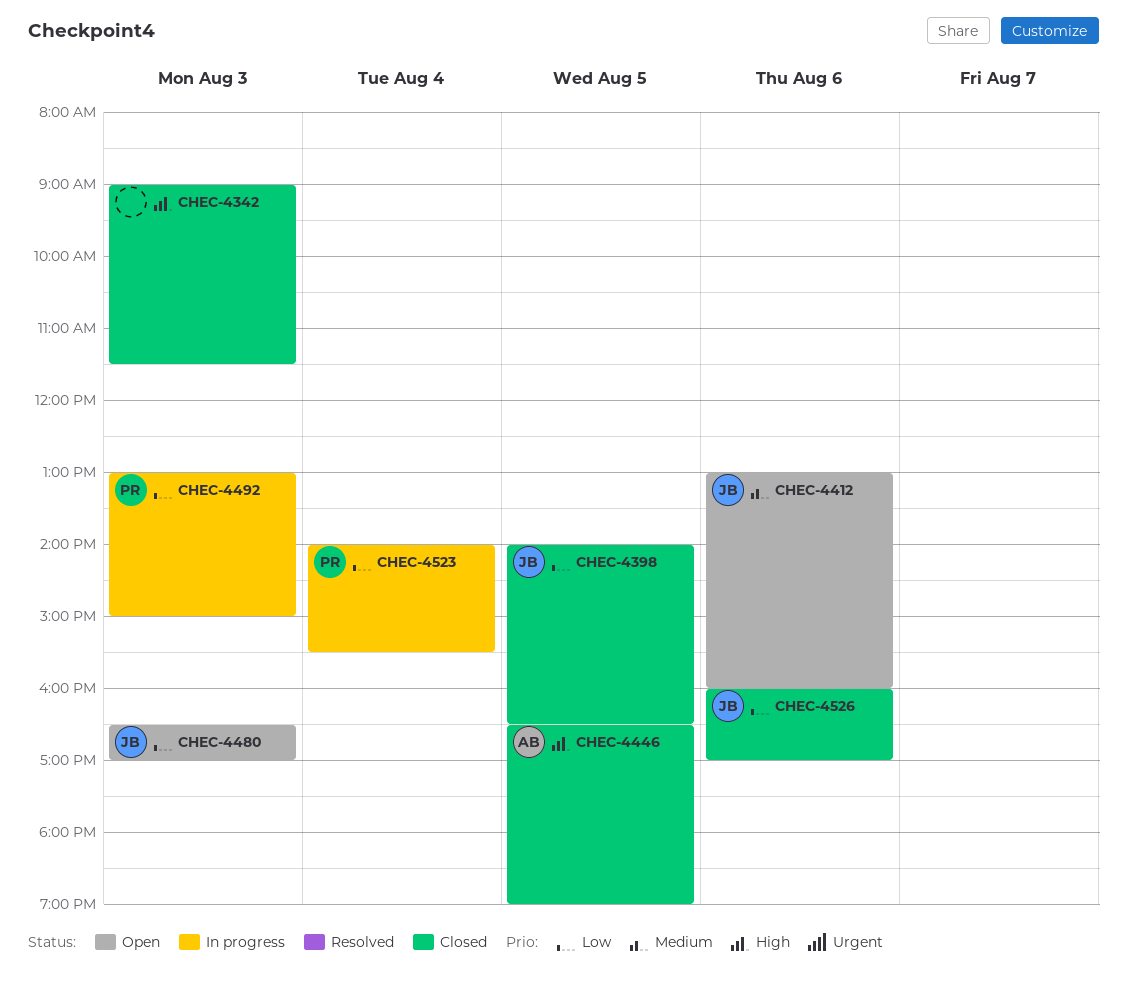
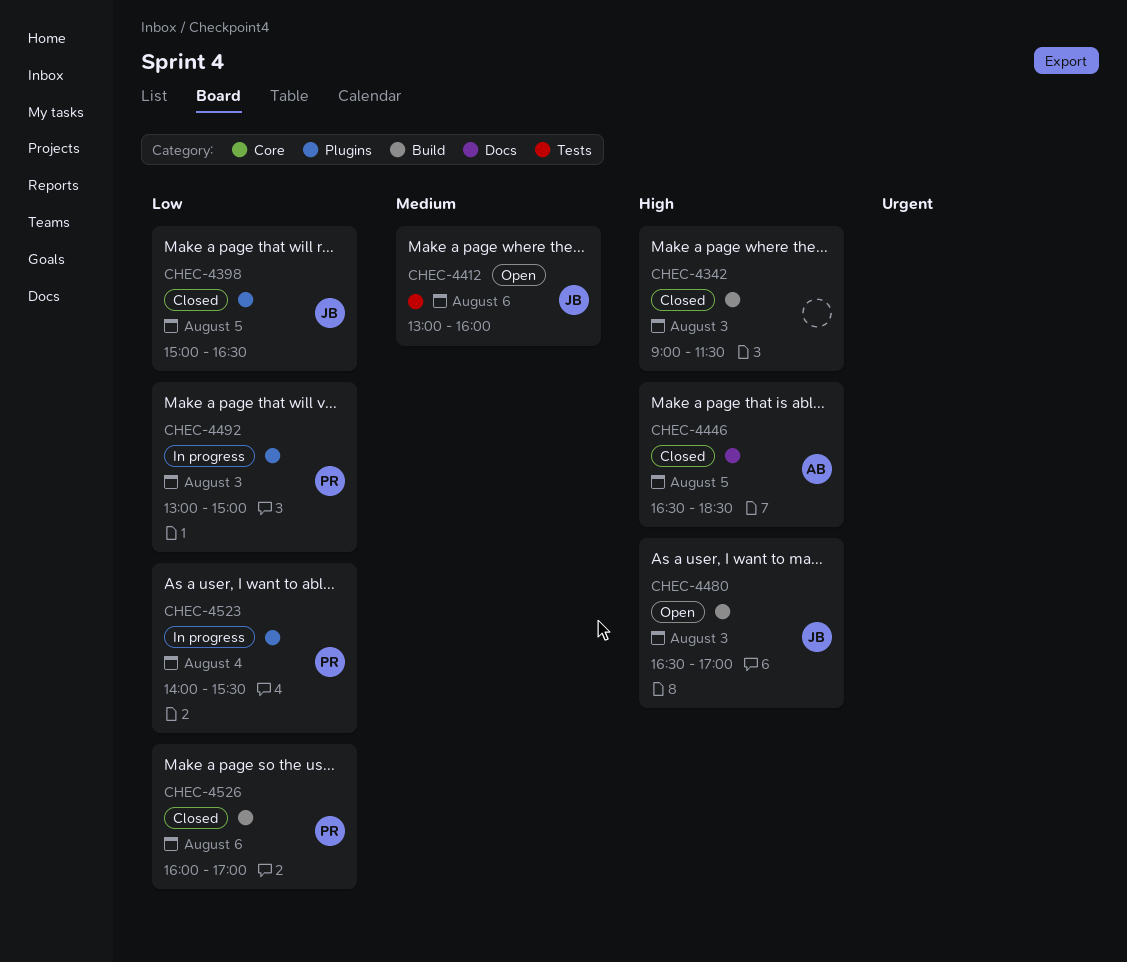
CHEC-4398, begins: 14:00 -> 15:00
CHEC-4446, ends: 19:00 -> 18:30
CHEC-4480, priority: Low -> High
CHEC-4526, owner: JB -> PR

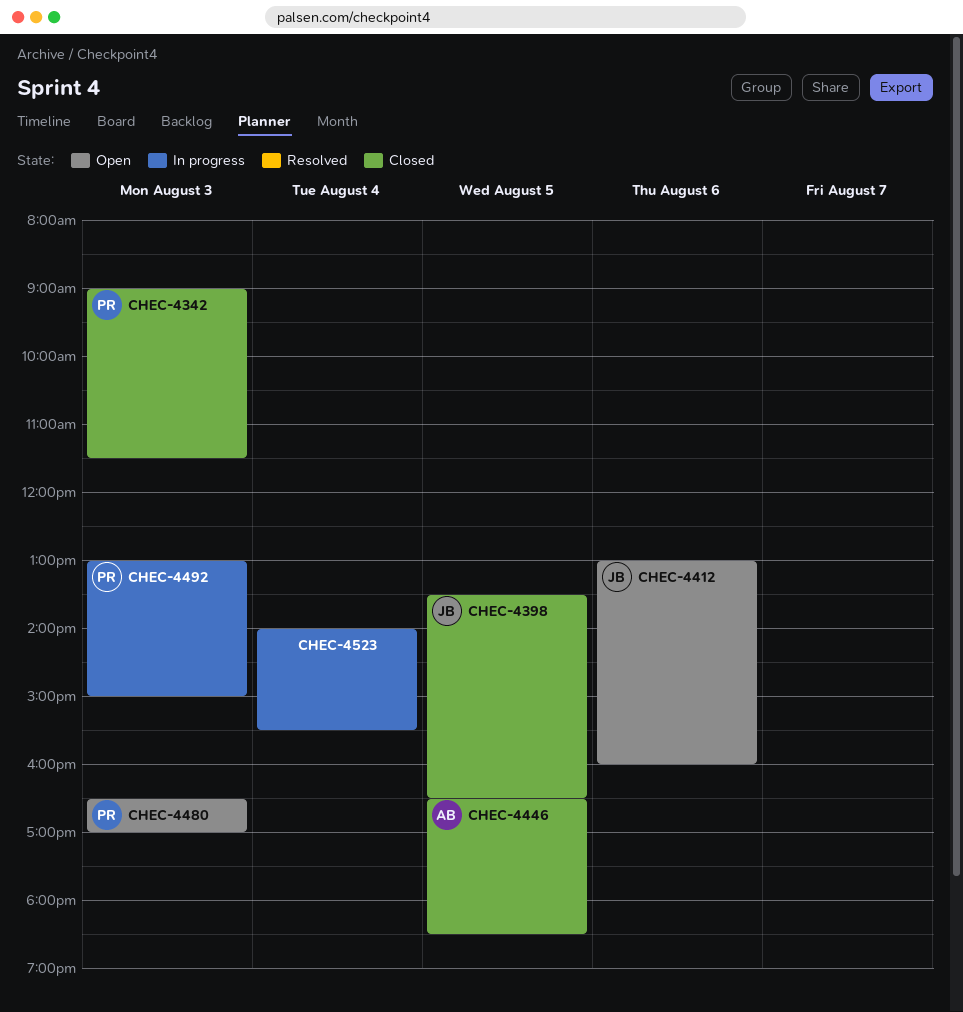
CHEC-4342, owner: none -> PR
CHEC-4398, begins: 15:00 -> 13:30
CHEC-4480, owner: JB -> PR
CHEC-4523, owner: PR -> none
CHEC-4526: present -> none

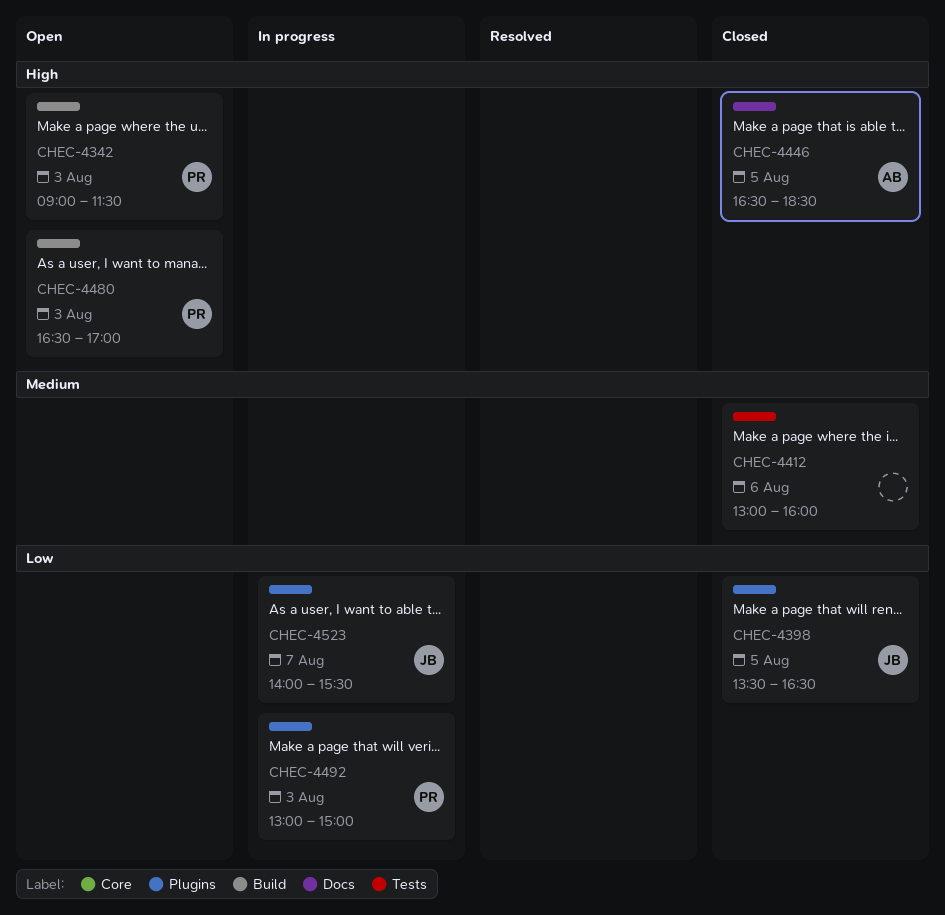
CHEC-4342, status: Closed -> Open
CHEC-4412, status: Open -> Closed
CHEC-4412, owner: JB -> none
CHEC-4523, owner: none -> JB
CHEC-4523, day: Aug 4 -> Aug 7

